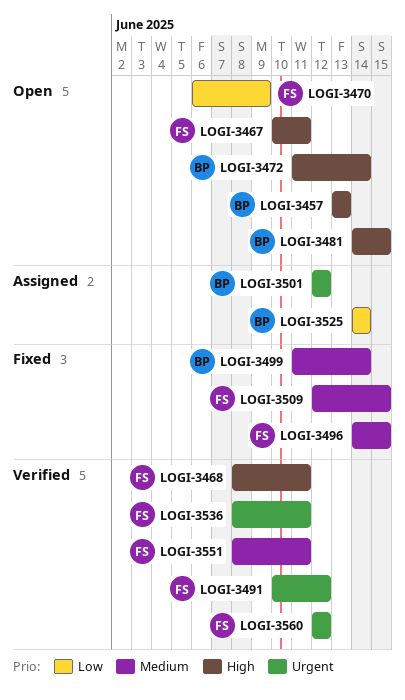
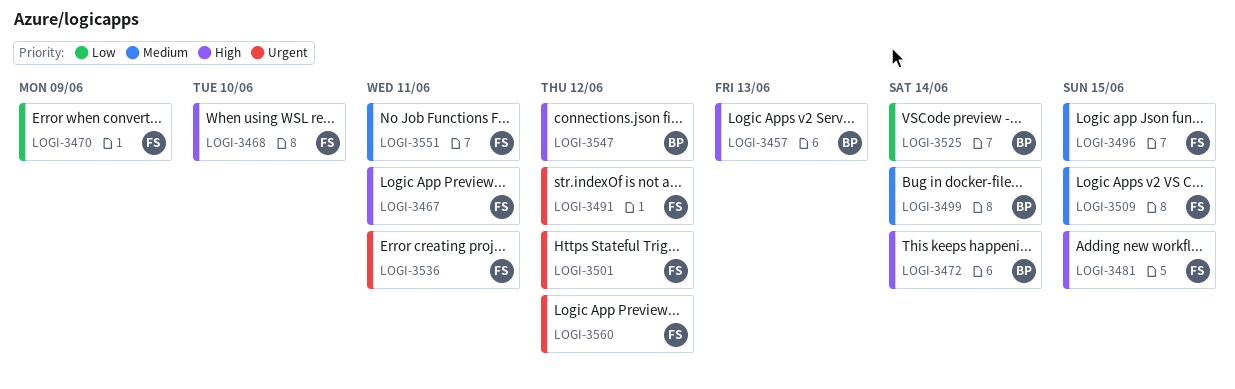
LOGI-3468, due: Jun 11 -> Jun 10
LOGI-3481, owner: BP -> FS
LOGI-3501, owner: BP -> FS
LOGI-3547: none -> present

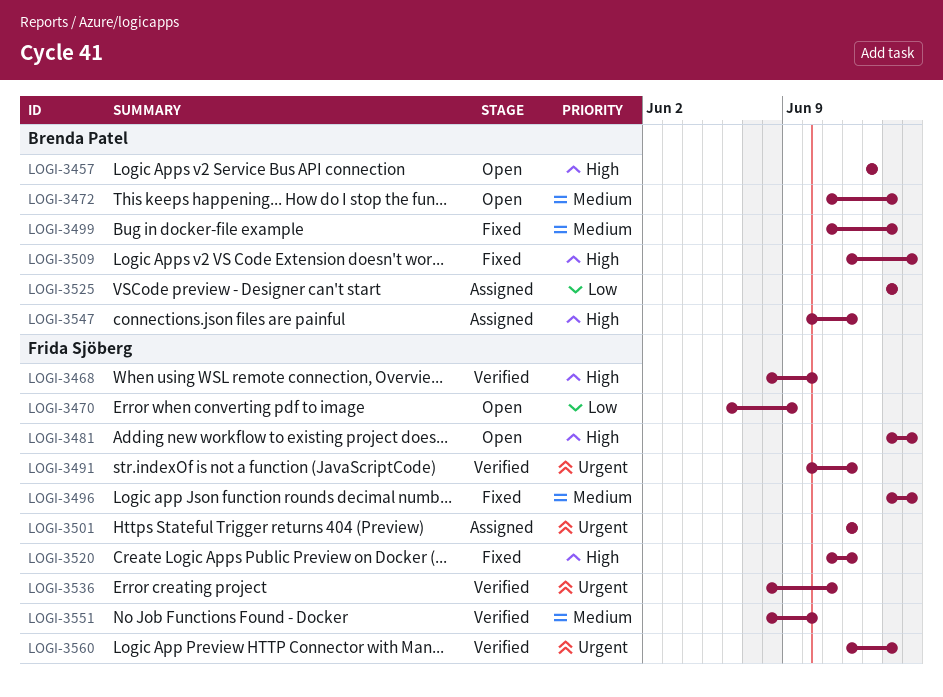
LOGI-3467: present -> none
LOGI-3472, priority: High -> Medium
LOGI-3509, owner: Frida Sjöberg -> Brenda Patel
LOGI-3509, priority: Medium -> High
LOGI-3520: none -> present
LOGI-3551, due: Jun 11 -> Jun 10
LOGI-3560, due: Jun 12 -> Jun 14

